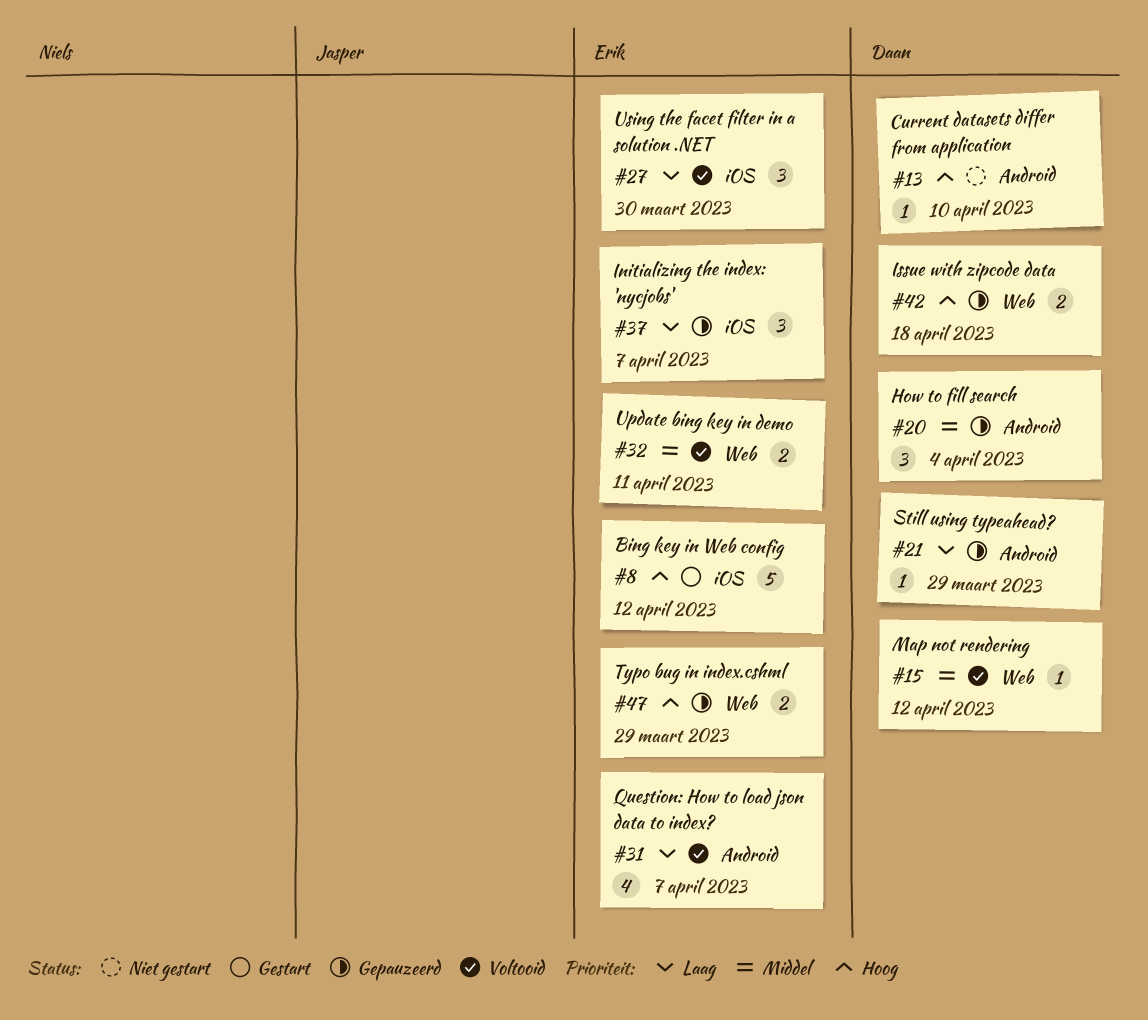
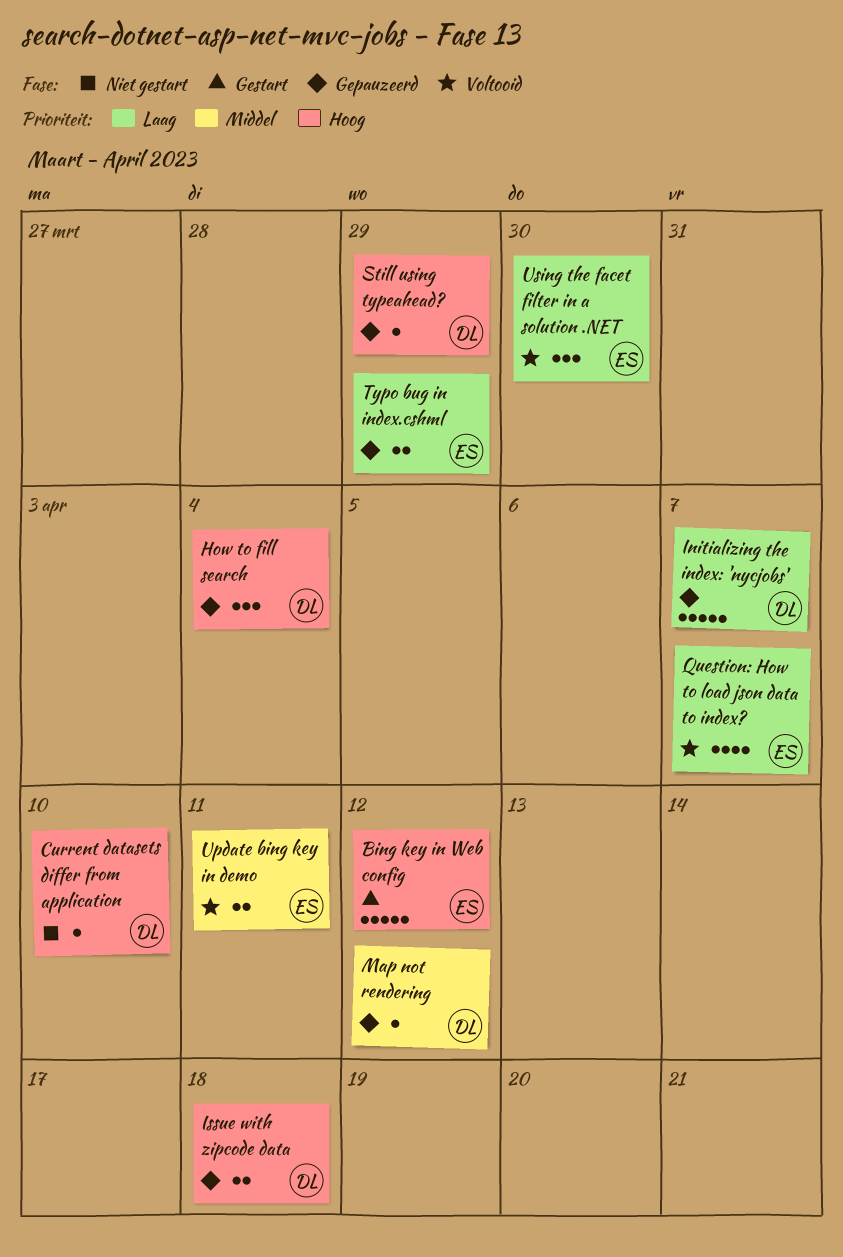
How to fill search, priority: Middel -> Hoog
Initializing the index: 'nycjobs', owner: Erik -> Daan
Initializing the index: 'nycjobs', estimate: 3 -> 5
Map not rendering, status: Voltooid -> Gepauzeerd
Still using typeahead?, priority: Laag -> Hoog
Typo bug in index.cshml, priority: Hoog -> Laag

